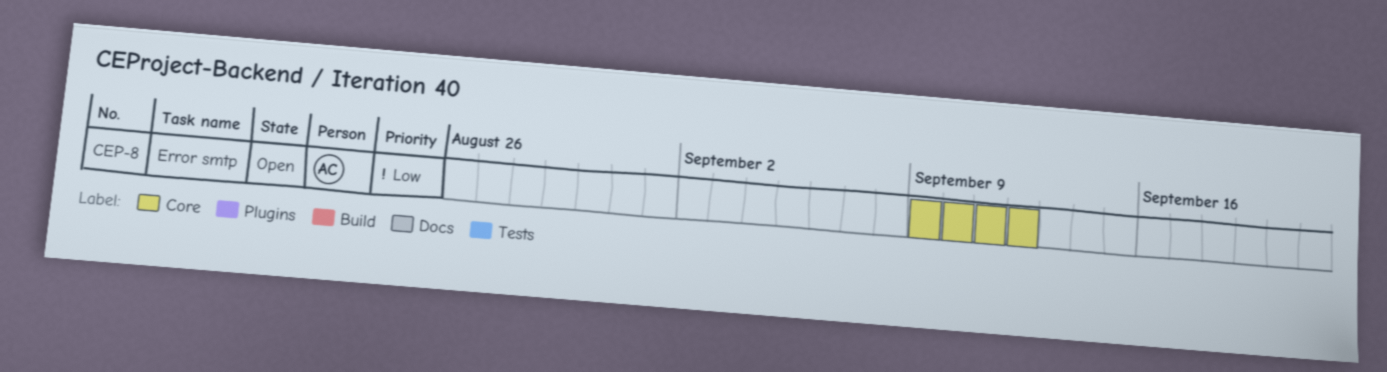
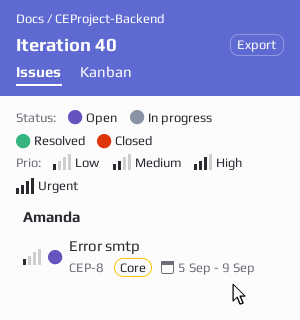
CEP-8, start: Sep 9 -> Sep 5
CEP-8, due: Sep 12 -> Sep 9

